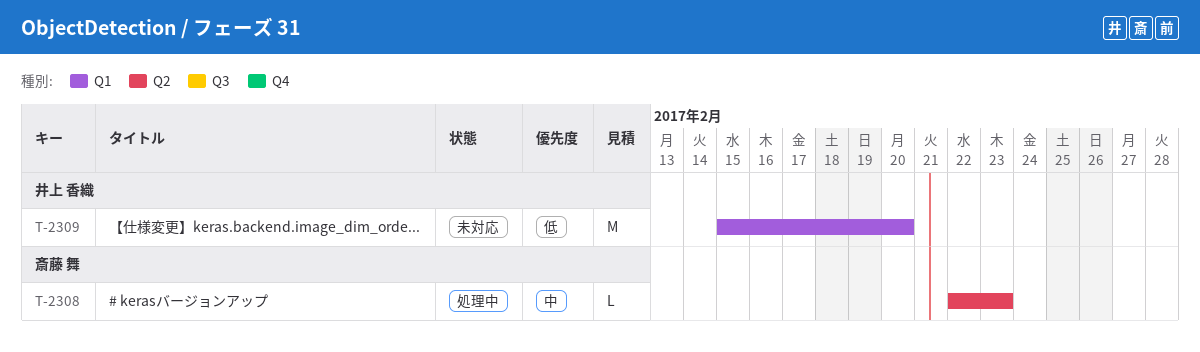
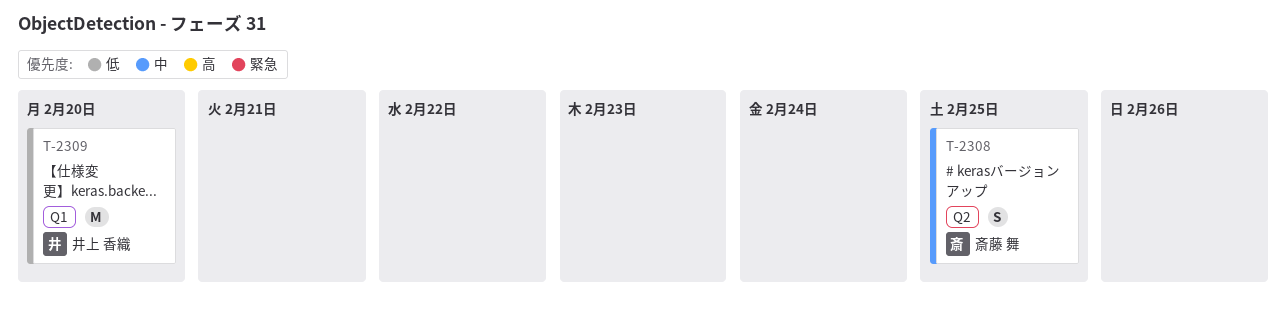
T-2308, estimate: L -> S
T-2308, due: Feb 23 -> Feb 25

